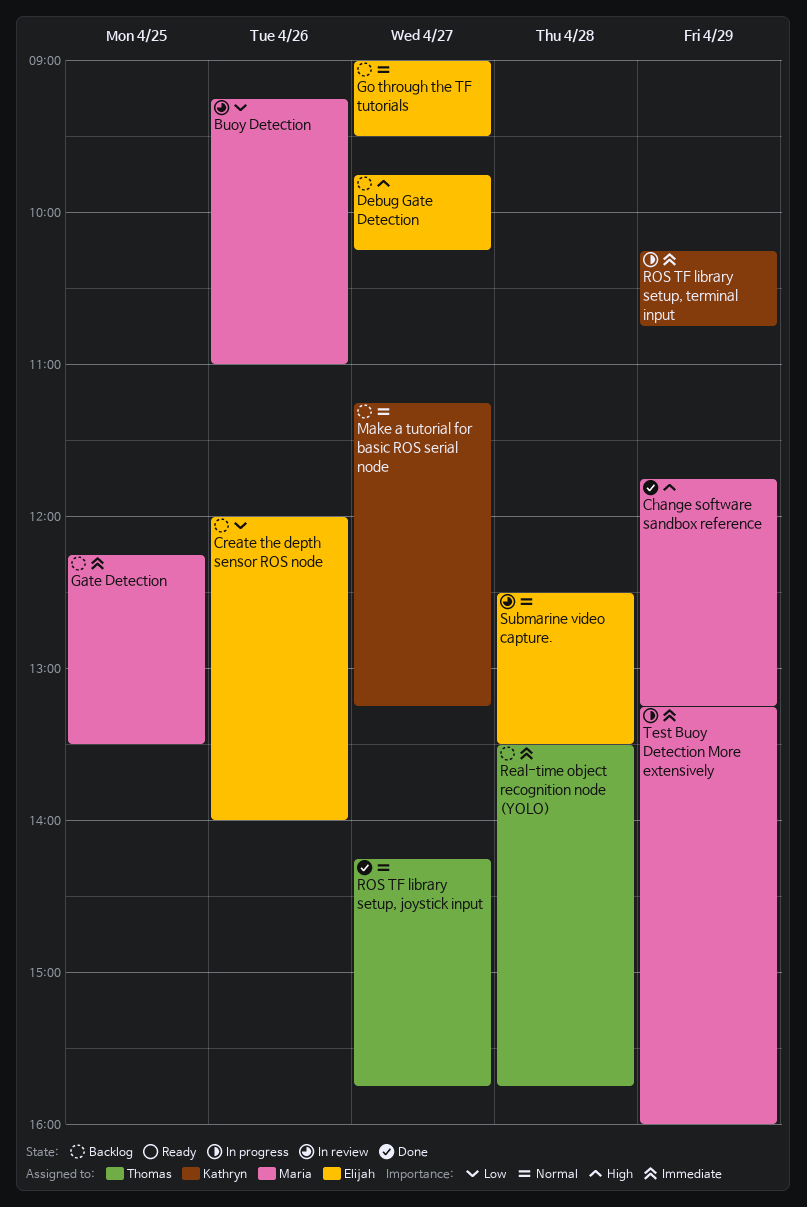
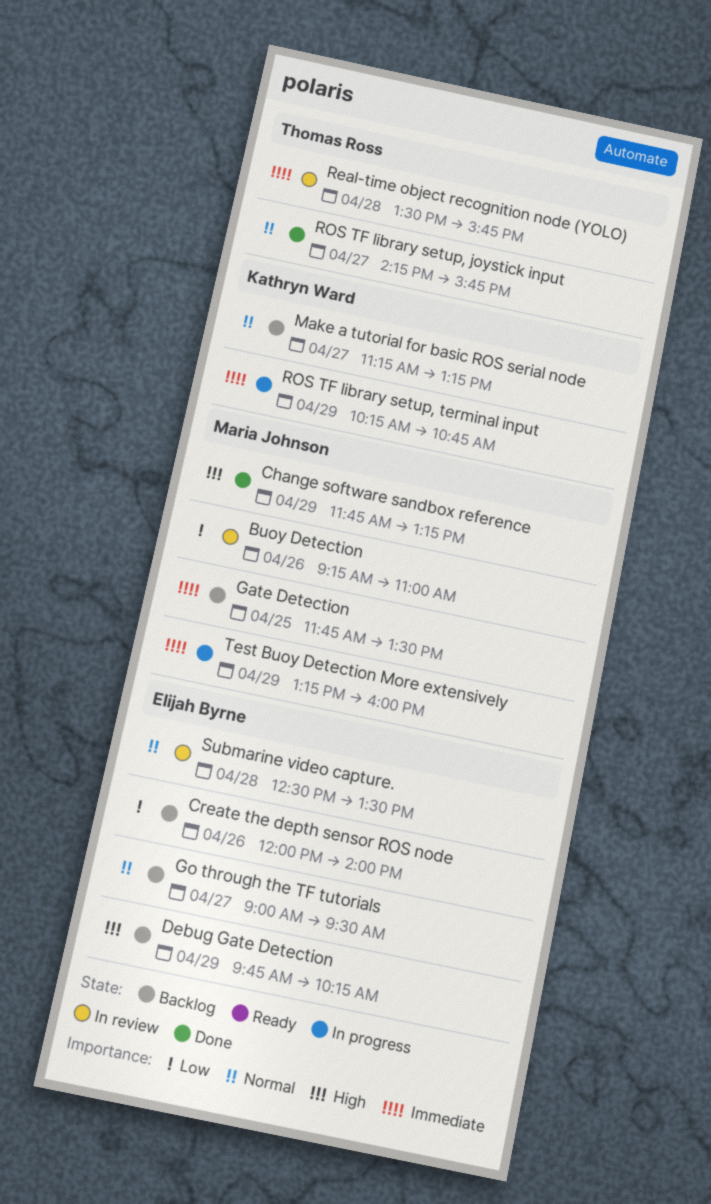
Debug Gate Detection, day: Apr 27 -> Apr 29
Gate Detection, begins: 12:15 -> 11:45
Real-time object recognition node (YOLO), status: Backlog -> In review

